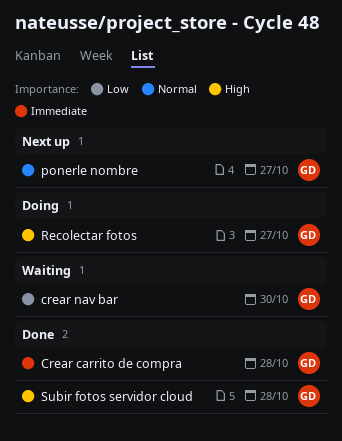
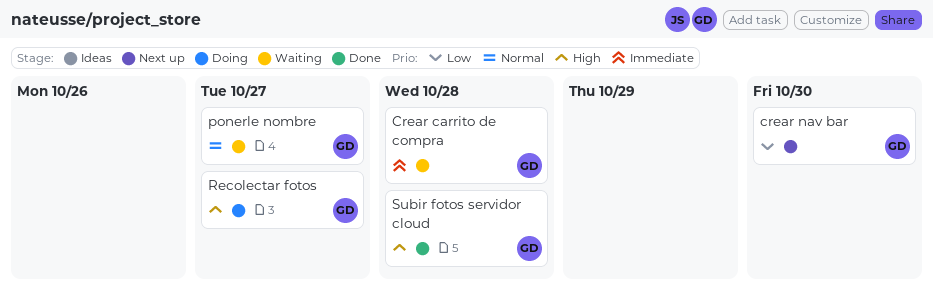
Crear carrito de compra, status: Done -> Waiting
crear nav bar, status: Waiting -> Next up
ponerle nombre, status: Next up -> Waiting

